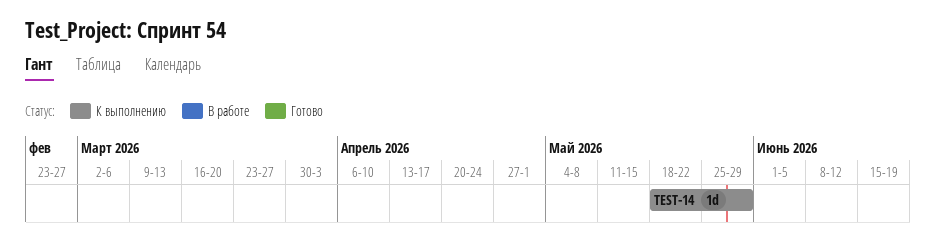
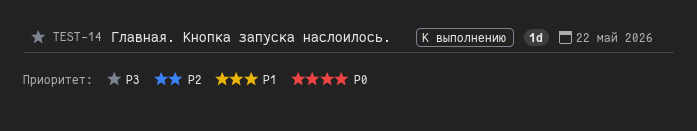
TEST-14, due: May 29 -> May 22

